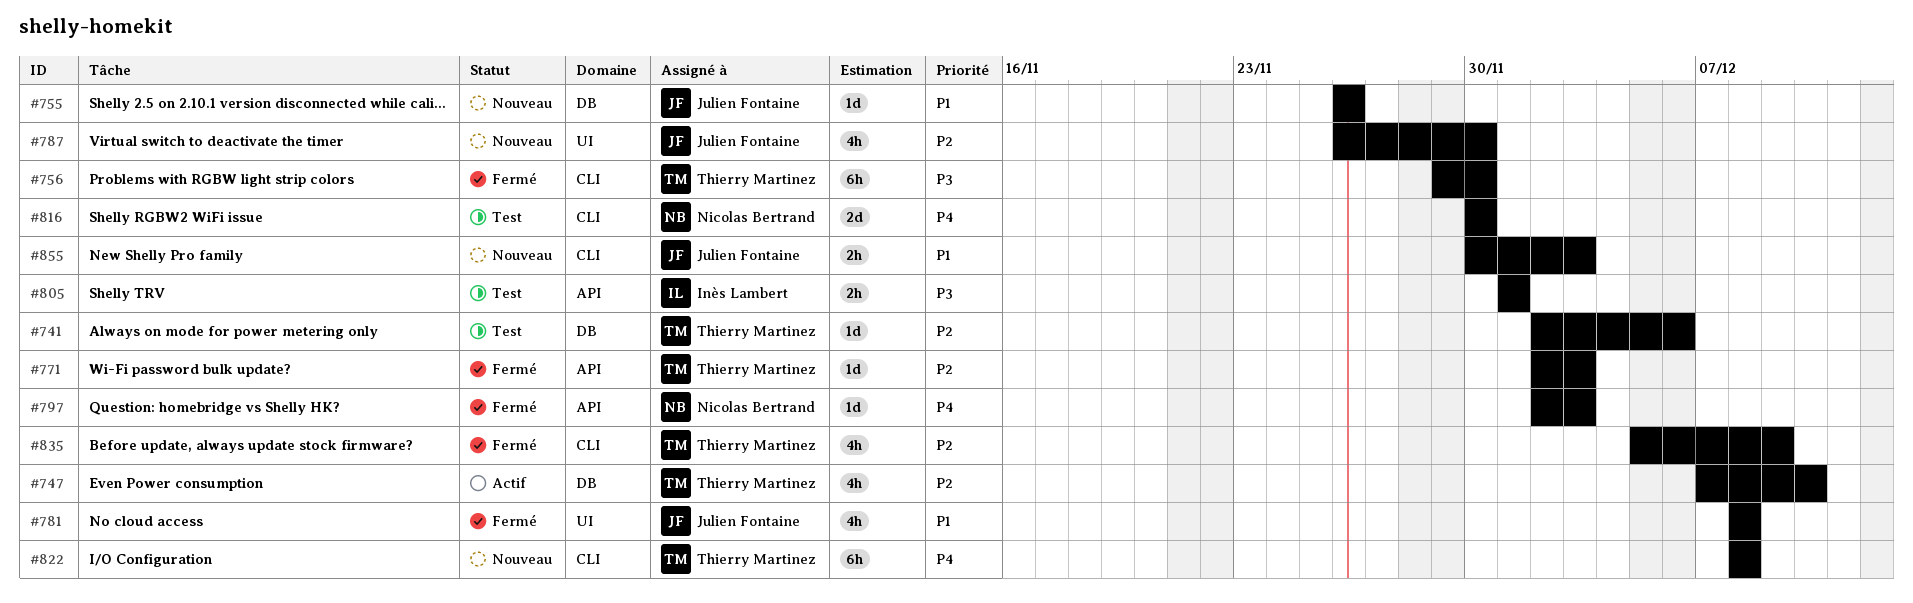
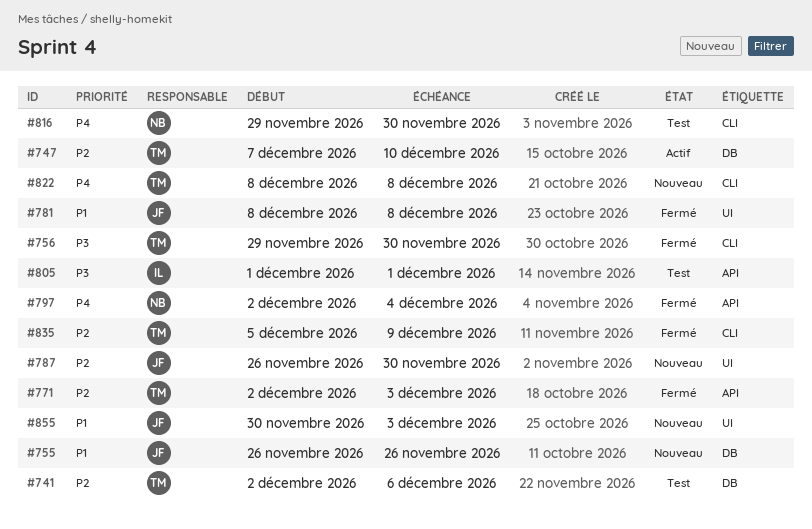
#797, due: Dec 3 -> Dec 4
#816, start: Nov 30 -> Nov 29
#855, label: CLI -> UI

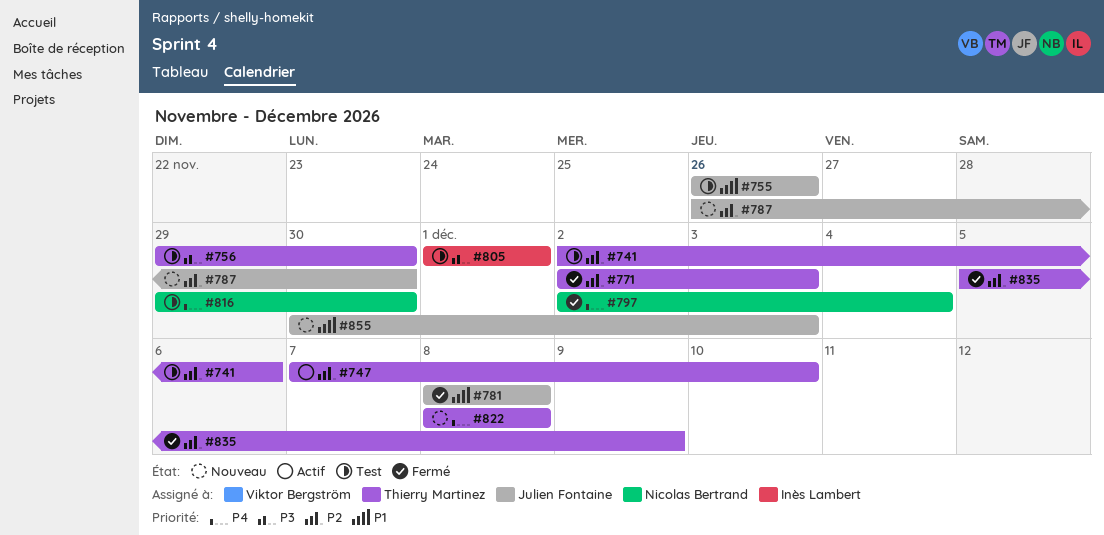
#755, status: Nouveau -> Test
#756, status: Fermé -> Test

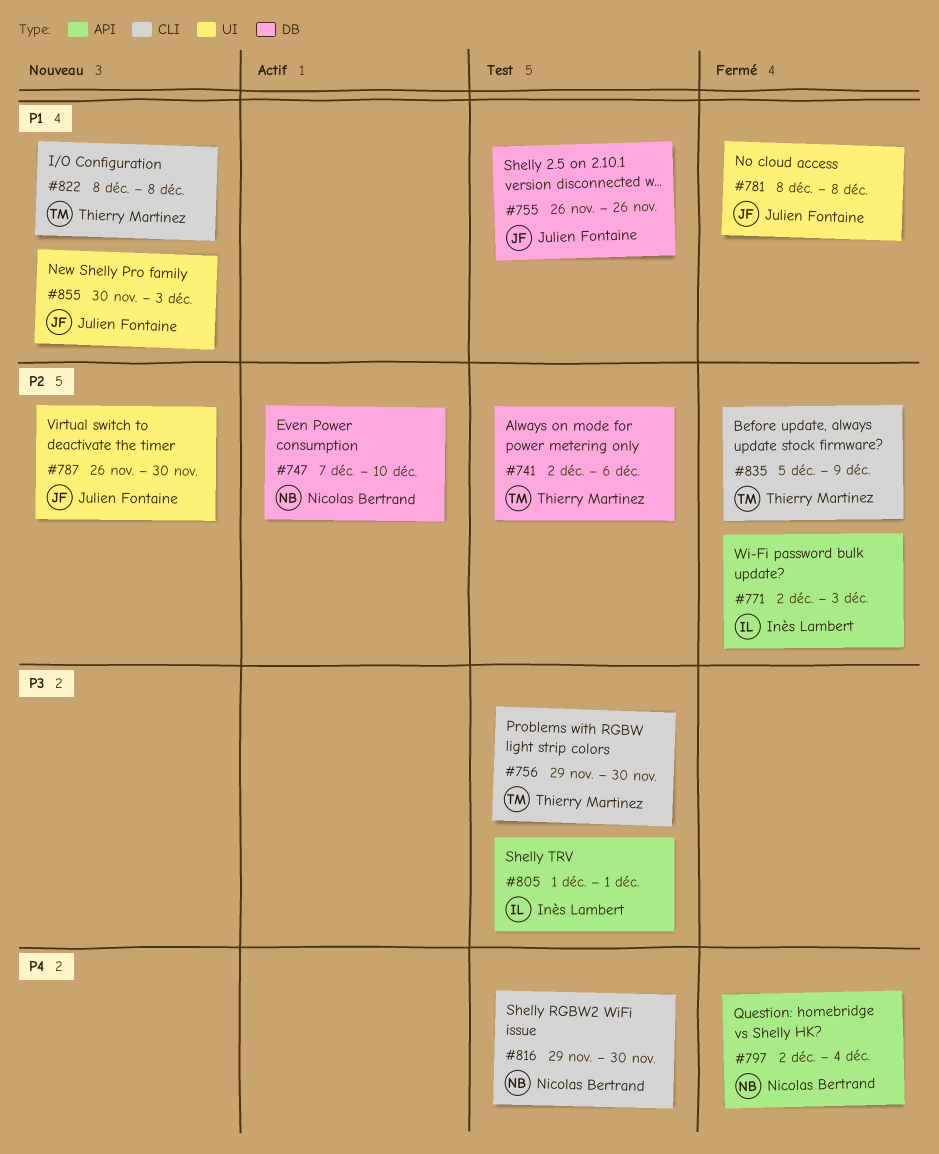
#747, owner: Thierry Martinez -> Nicolas Bertrand
#771, owner: Thierry Martinez -> Inès Lambert
#822, priority: P4 -> P1

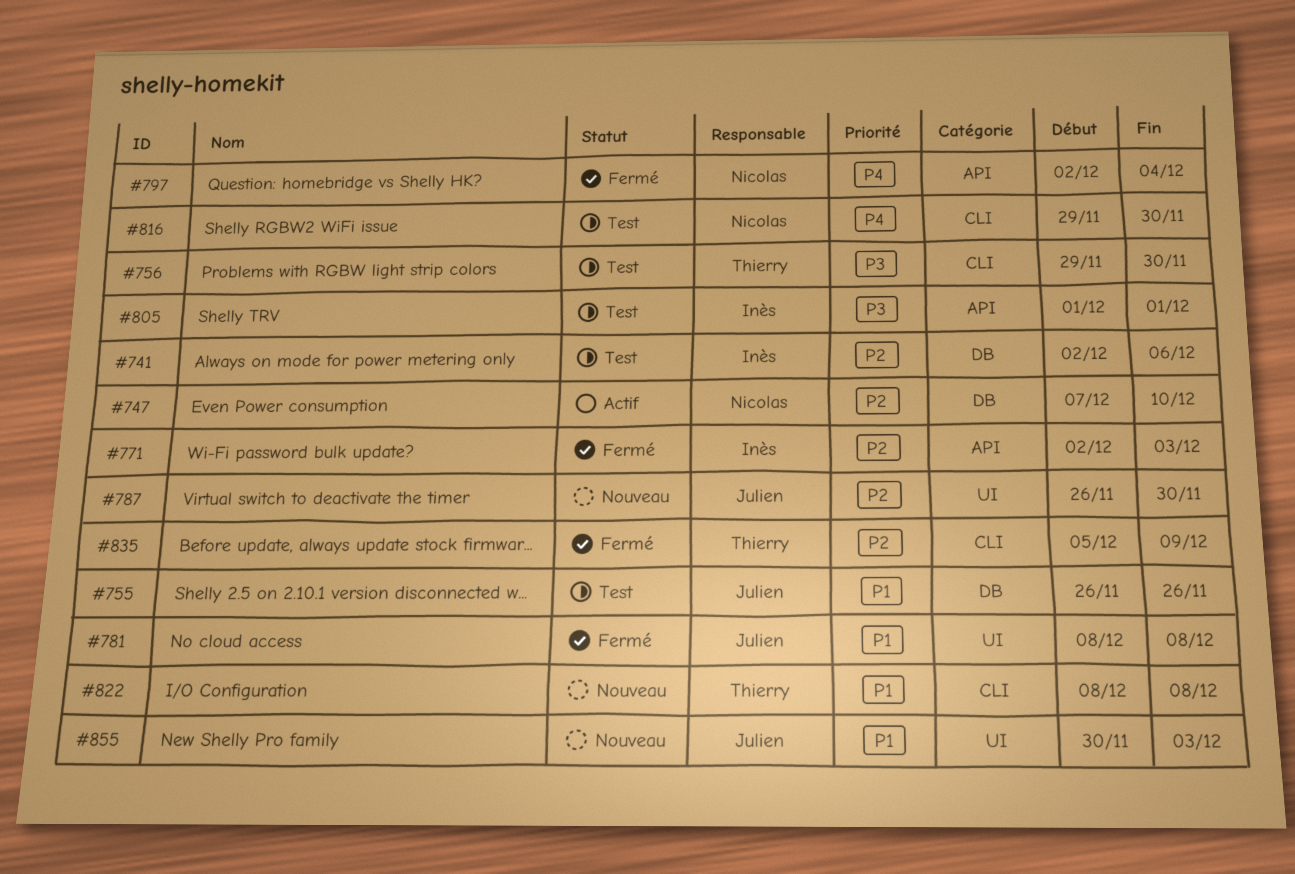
#741, owner: Thierry Martinez -> Inès Lambert

